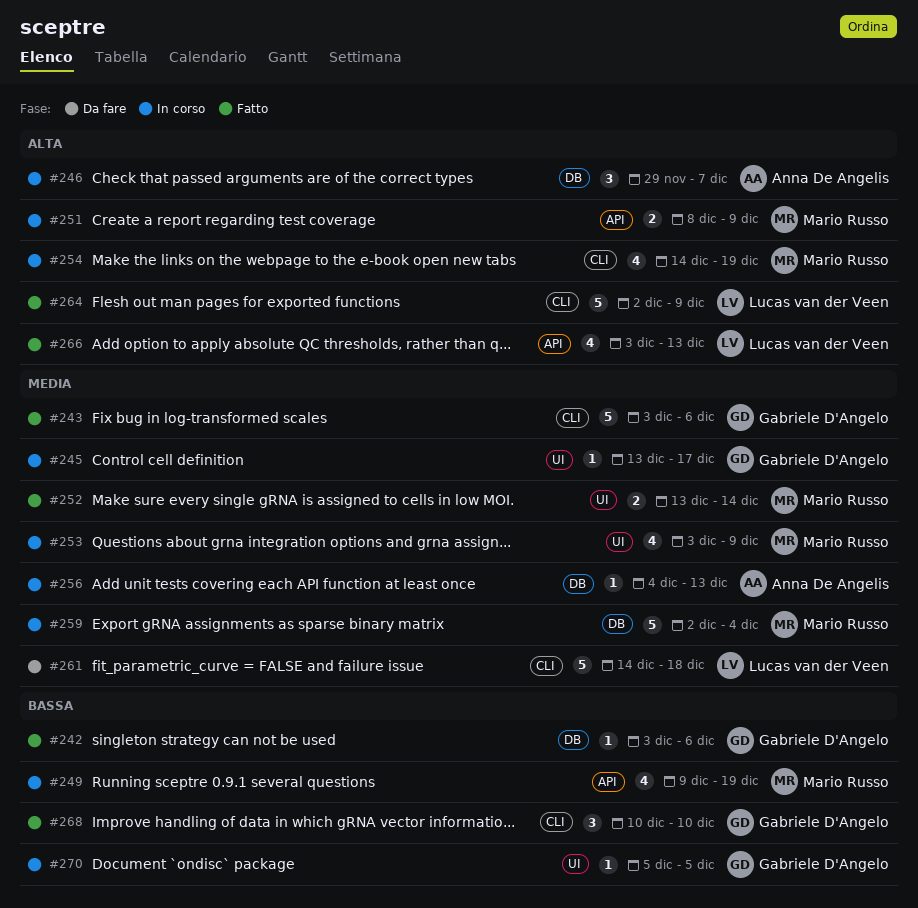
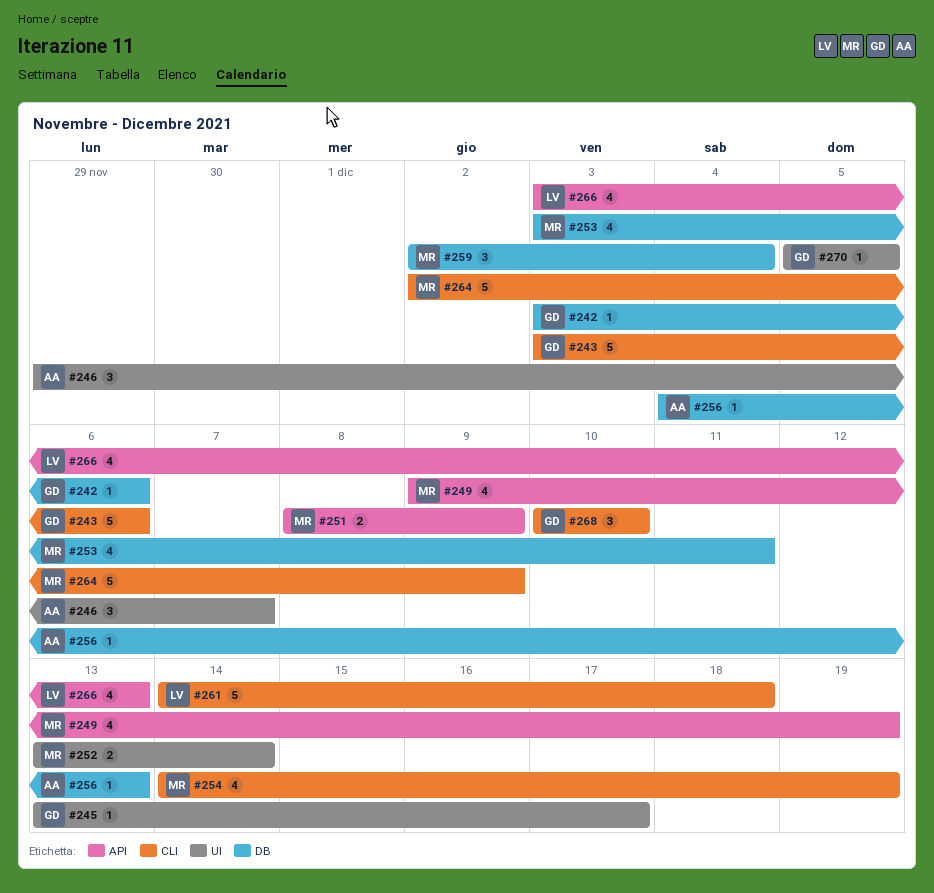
#246, label: DB -> UI
#253, label: UI -> DB
#253, due: Dec 9 -> Dec 11
#259, estimate: 5 -> 3
#264, owner: Lucas van der Veen -> Mario Russo

